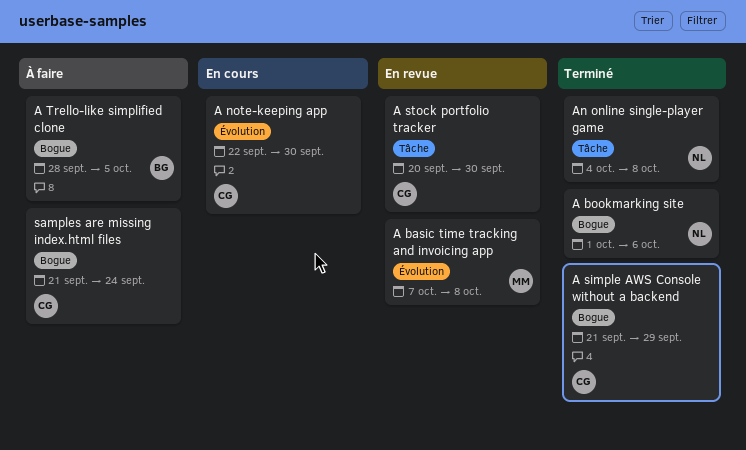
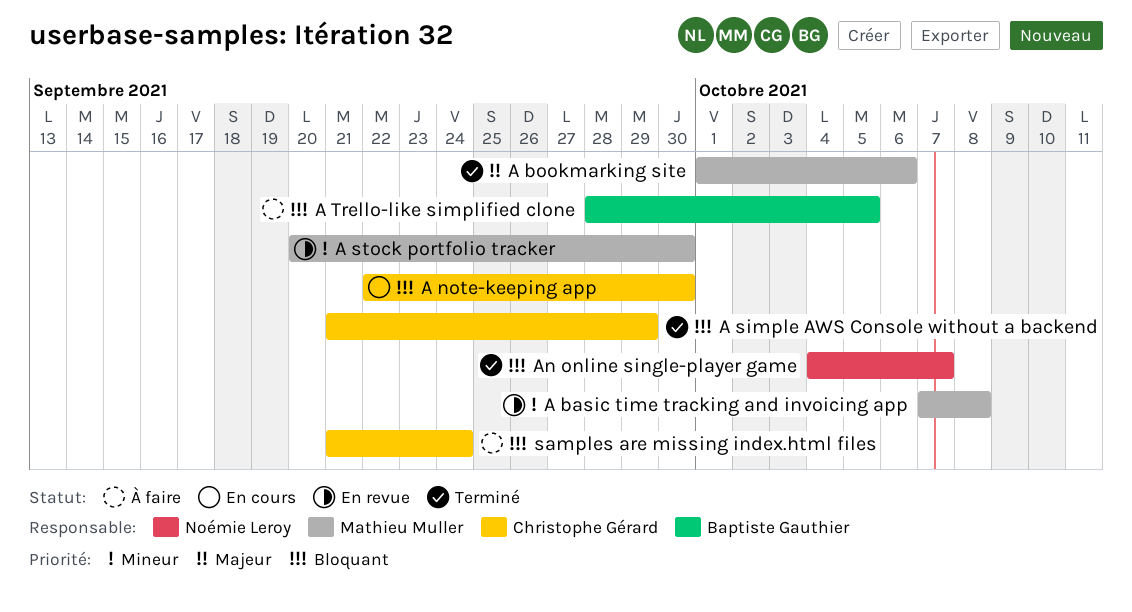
A bookmarking site, owner: Noémie Leroy -> Mathieu Muller
A stock portfolio tracker, owner: Christophe Gérard -> Mathieu Muller
An online single-player game, due: Oct 8 -> Oct 7

